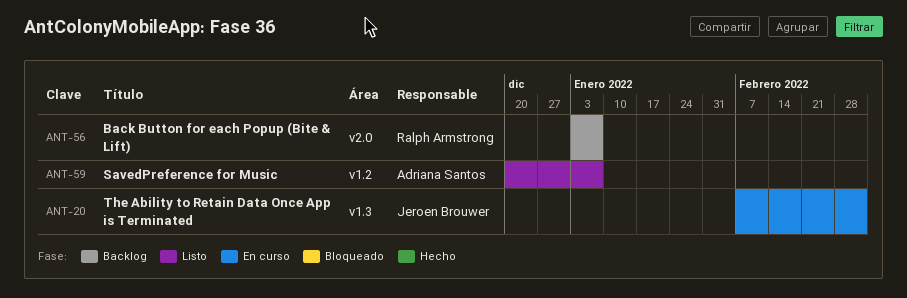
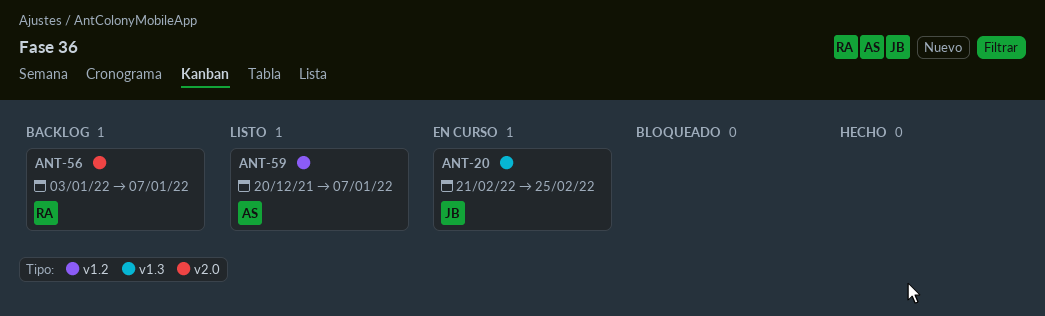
ANT-20, start: Feb 7 -> Feb 21
ANT-20, due: Mar 4 -> Feb 25

